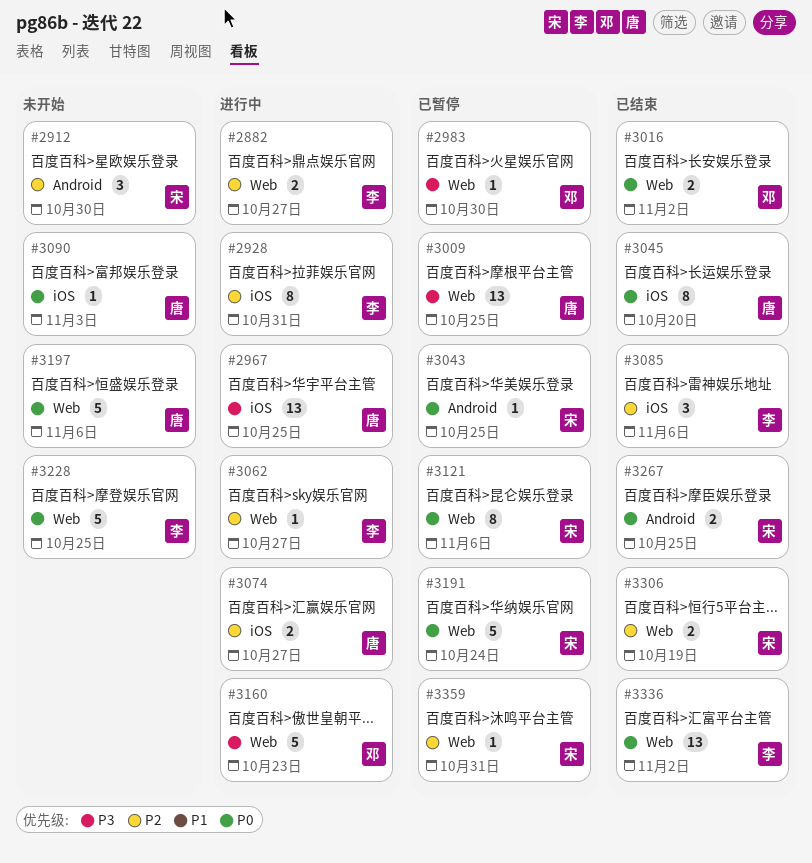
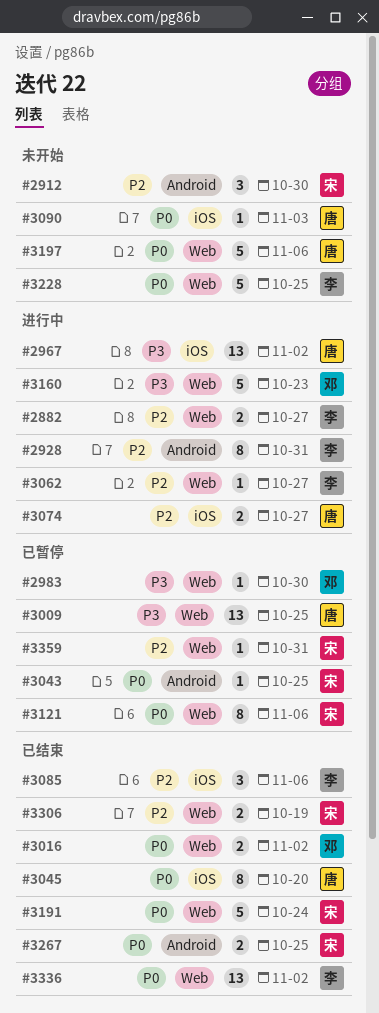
#2928, label: iOS -> Android
#2967, due: Oct 25 -> Nov 2
#3191, status: 已暂停 -> 已结束

